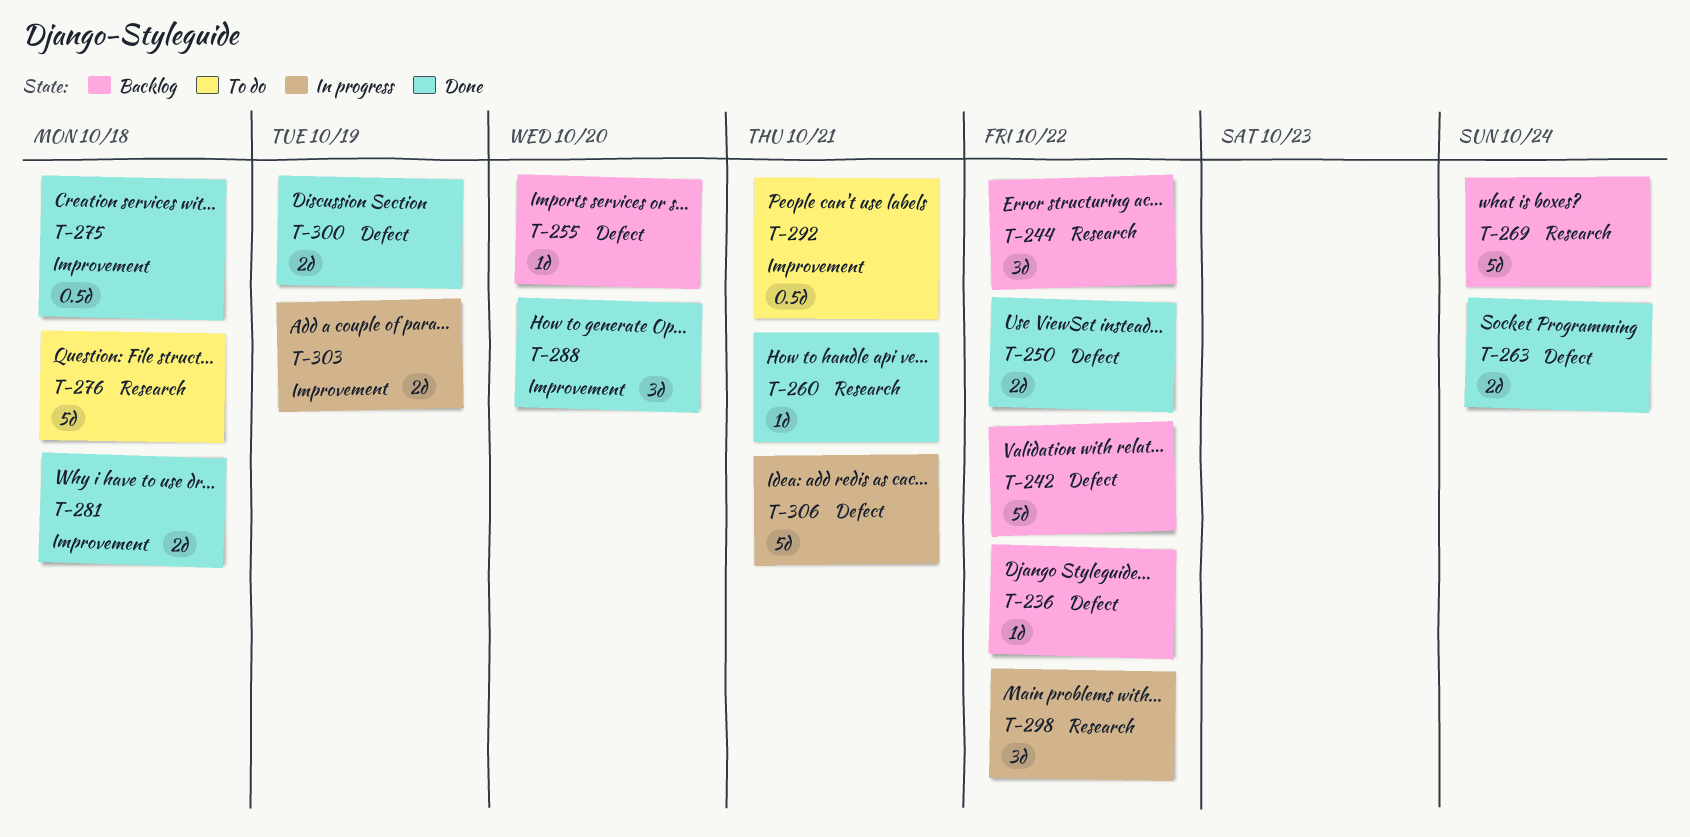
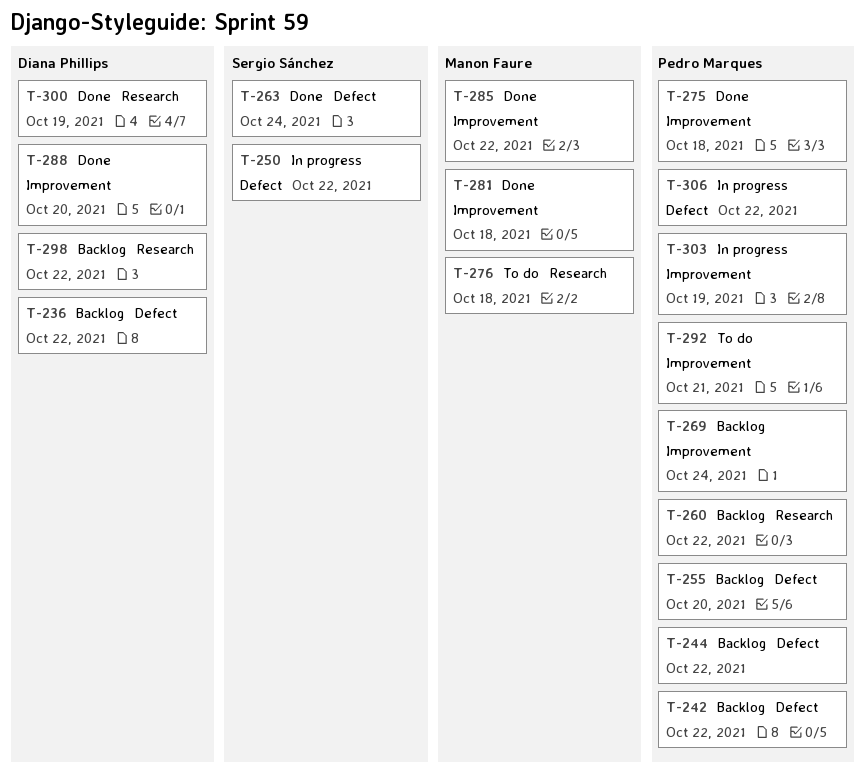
T-244, label: Research -> Defect
T-250, status: Done -> In progress
T-260, status: Done -> Backlog
T-260, due: Oct 21 -> Oct 22
T-269, label: Research -> Improvement
T-285: none -> present
T-298, status: In progress -> Backlog
T-300, label: Defect -> Research
T-306, due: Oct 21 -> Oct 22

